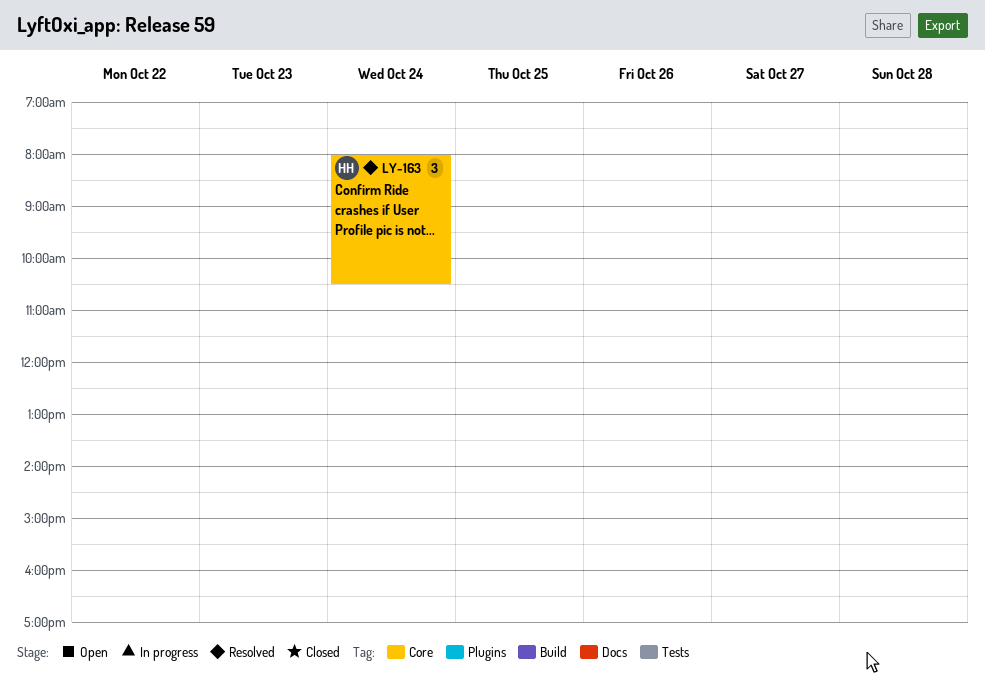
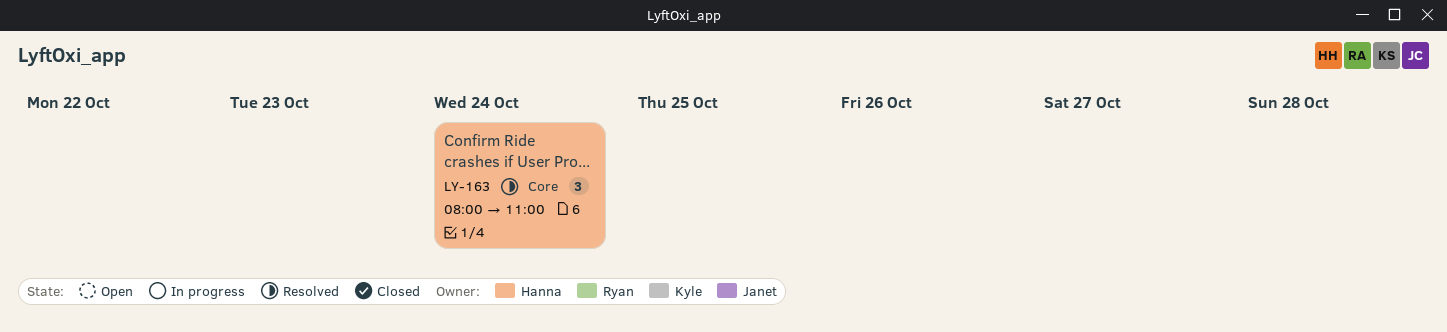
LY-163, ends: 10:30 -> 11:00

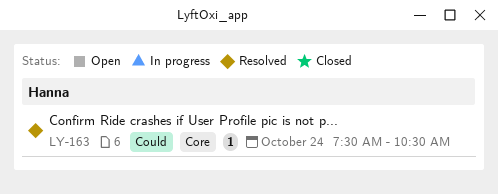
LY-163, estimate: 3 -> 1
LY-163, begins: 08:00 -> 07:30
LY-163, ends: 11:00 -> 10:30

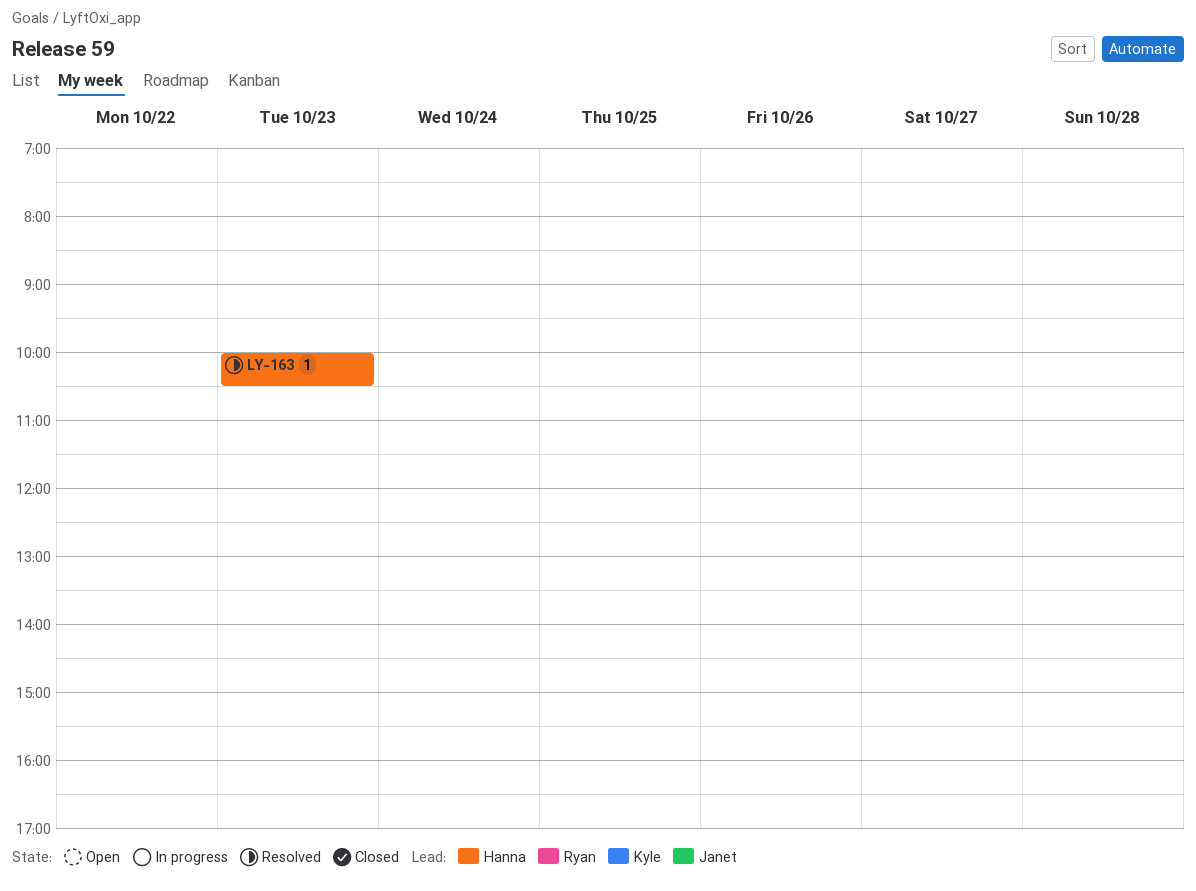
LY-163, day: Oct 24 -> Oct 23
LY-163, begins: 07:30 -> 10:00

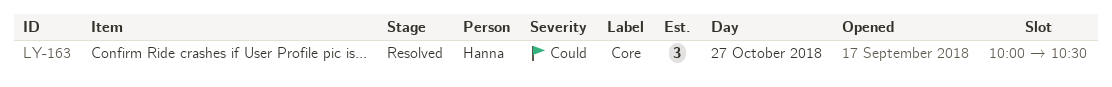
LY-163, estimate: 1 -> 3
LY-163, day: Oct 23 -> Oct 27

